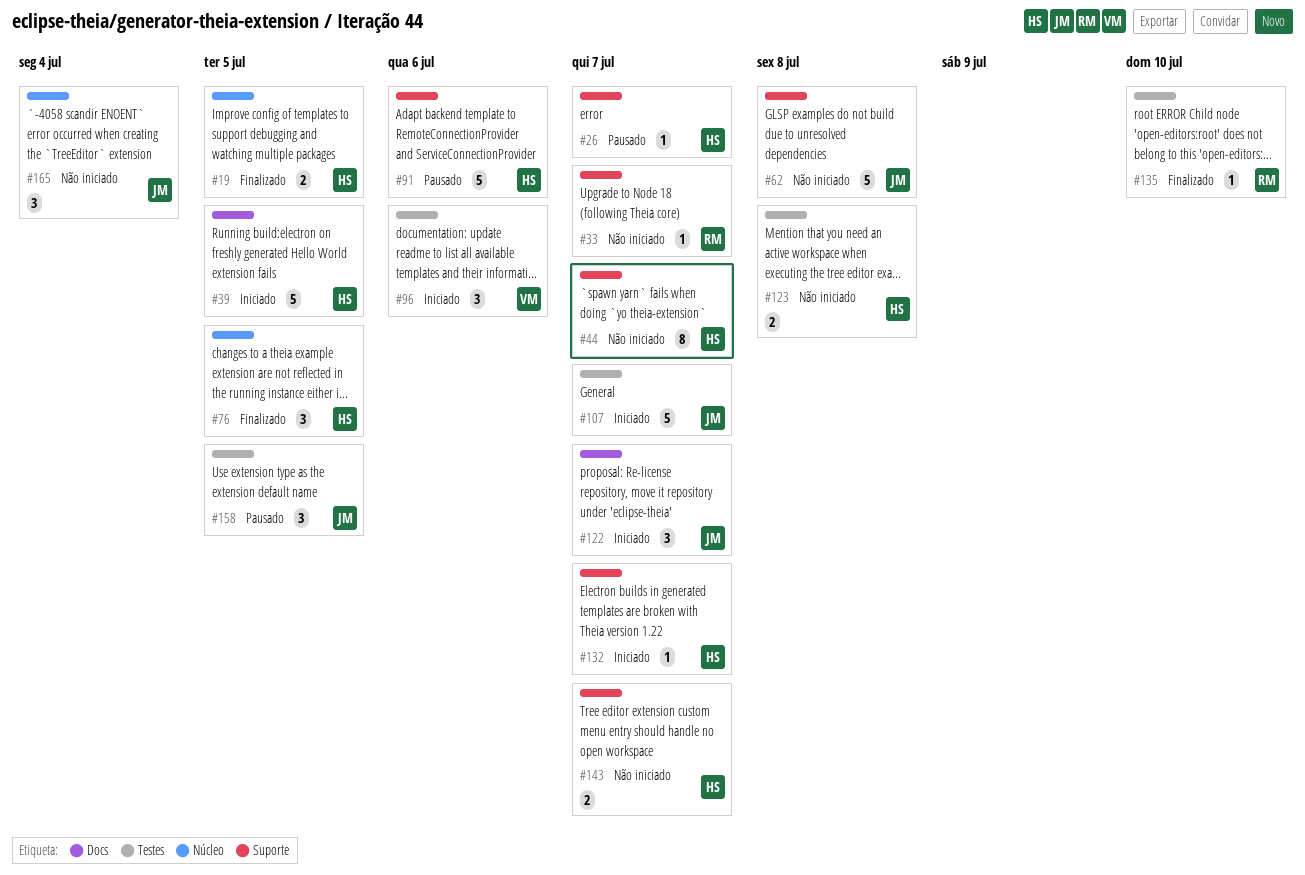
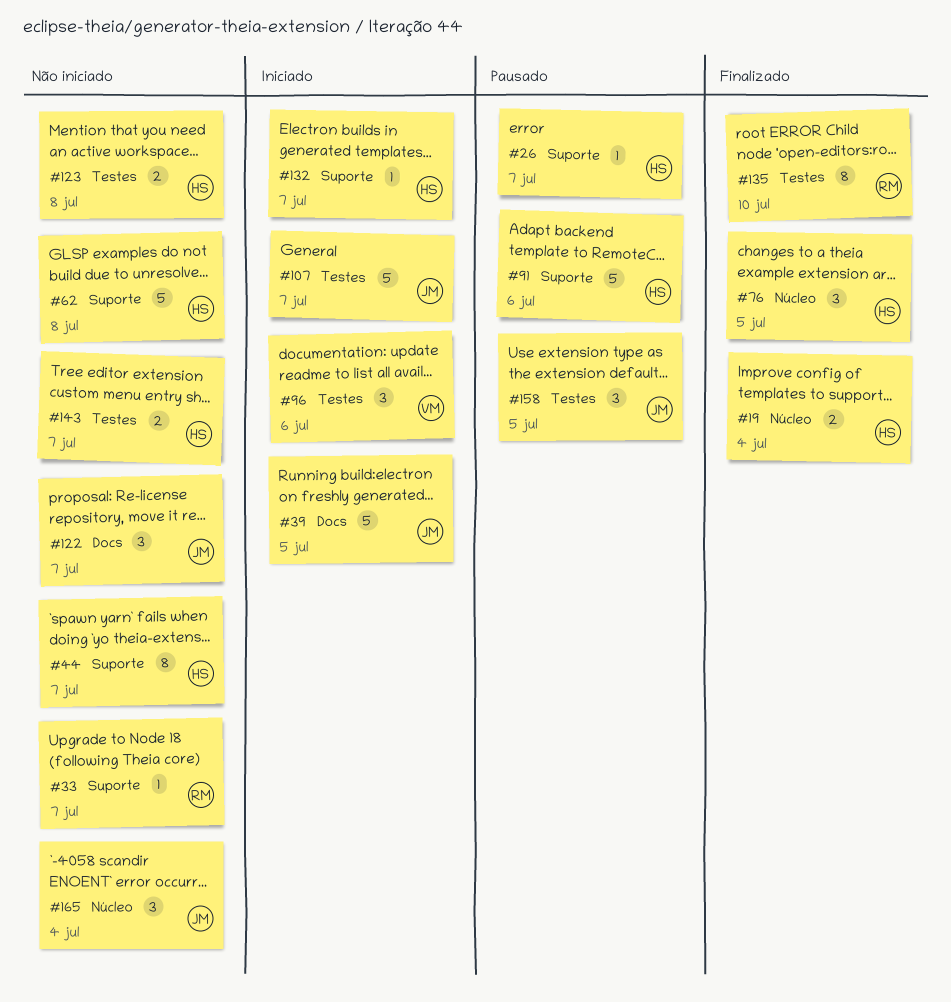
#19, due: Jul 5 -> Jul 4
#39, owner: HS -> JM
#62, owner: JM -> HS
#122, status: Iniciado -> Não iniciado
#135, estimate: 1 -> 8
#143, label: Suporte -> Testes

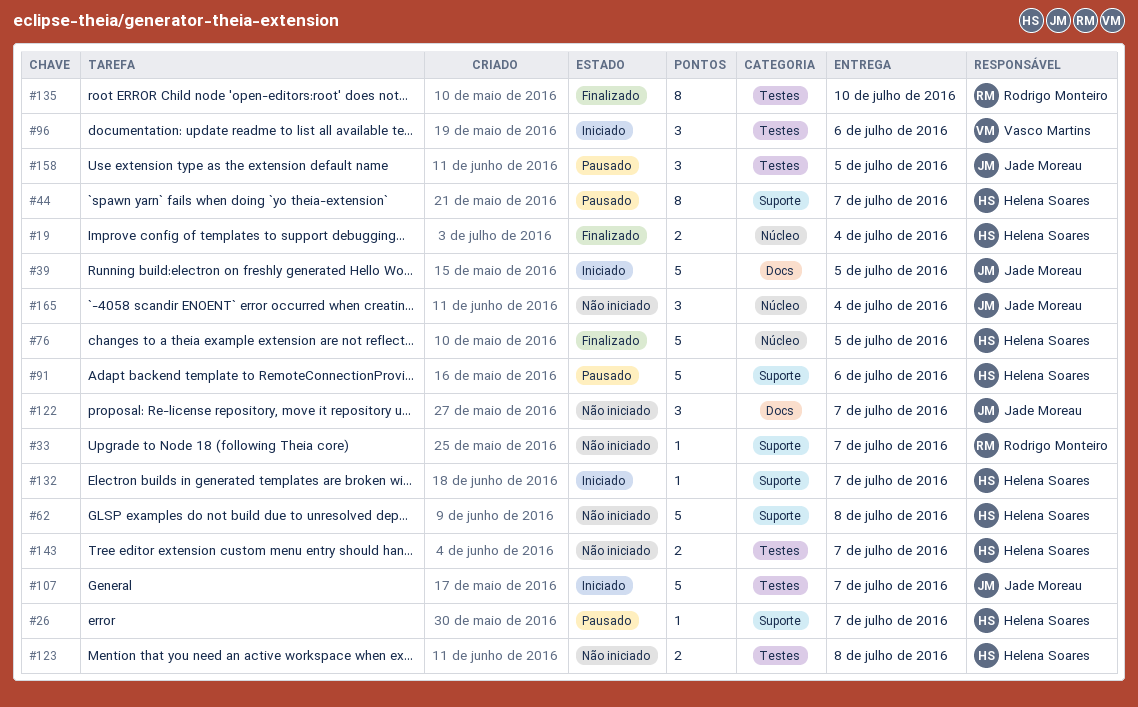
#44, status: Não iniciado -> Pausado
#76, estimate: 3 -> 5

